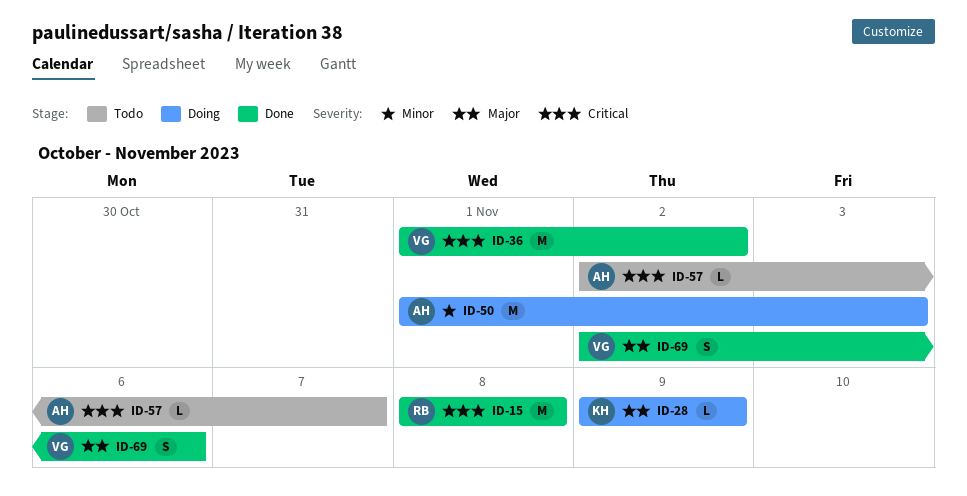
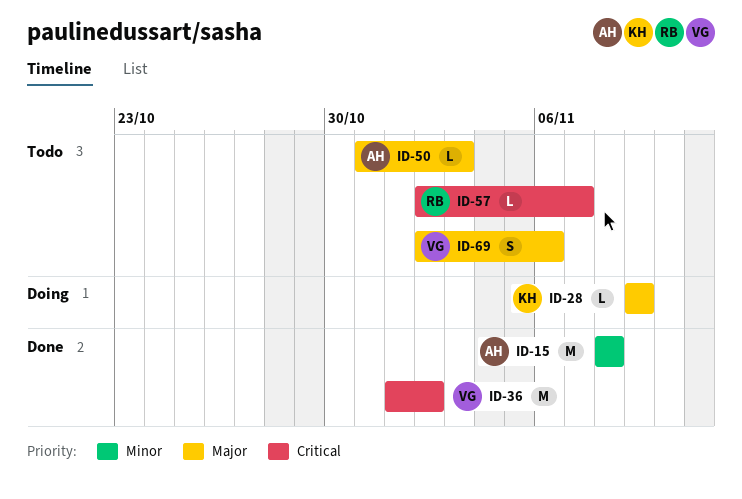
ID-15, owner: RB -> AH
ID-15, priority: Critical -> Minor
ID-50, status: Doing -> Todo
ID-50, priority: Minor -> Major
ID-50, estimate: M -> L
ID-50, start: Nov 1 -> Oct 31
ID-57, owner: AH -> RB
ID-69, status: Done -> Todo

